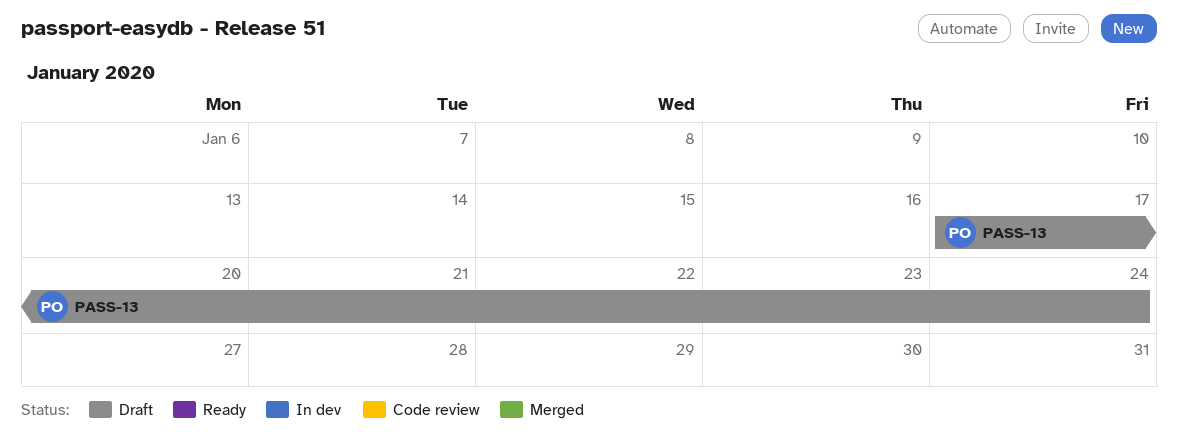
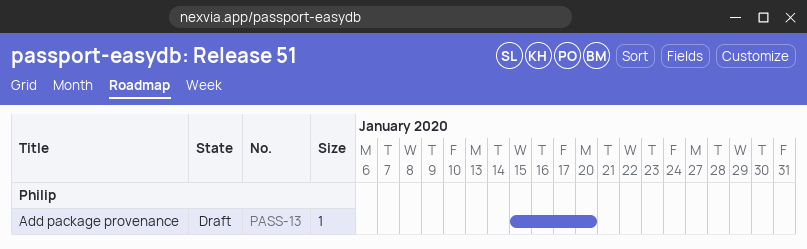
PASS-13, start: Jan 17 -> Jan 15
PASS-13, due: Jan 24 -> Jan 20

